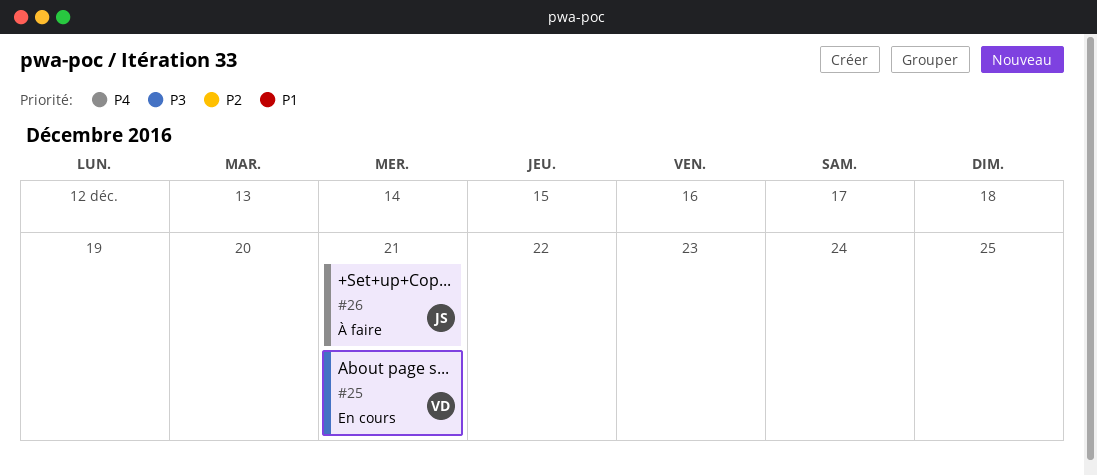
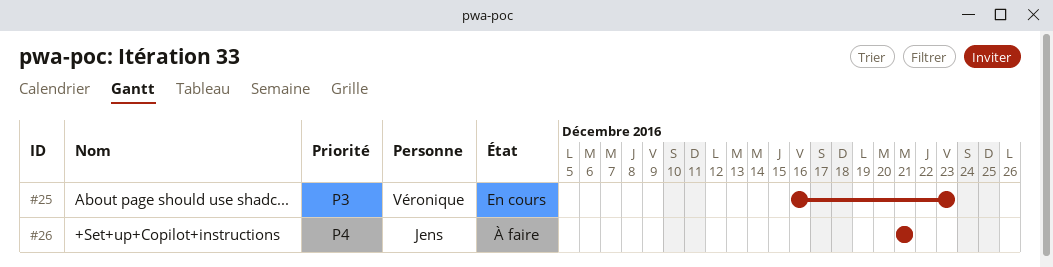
#25, due: Dec 21 -> Dec 23

